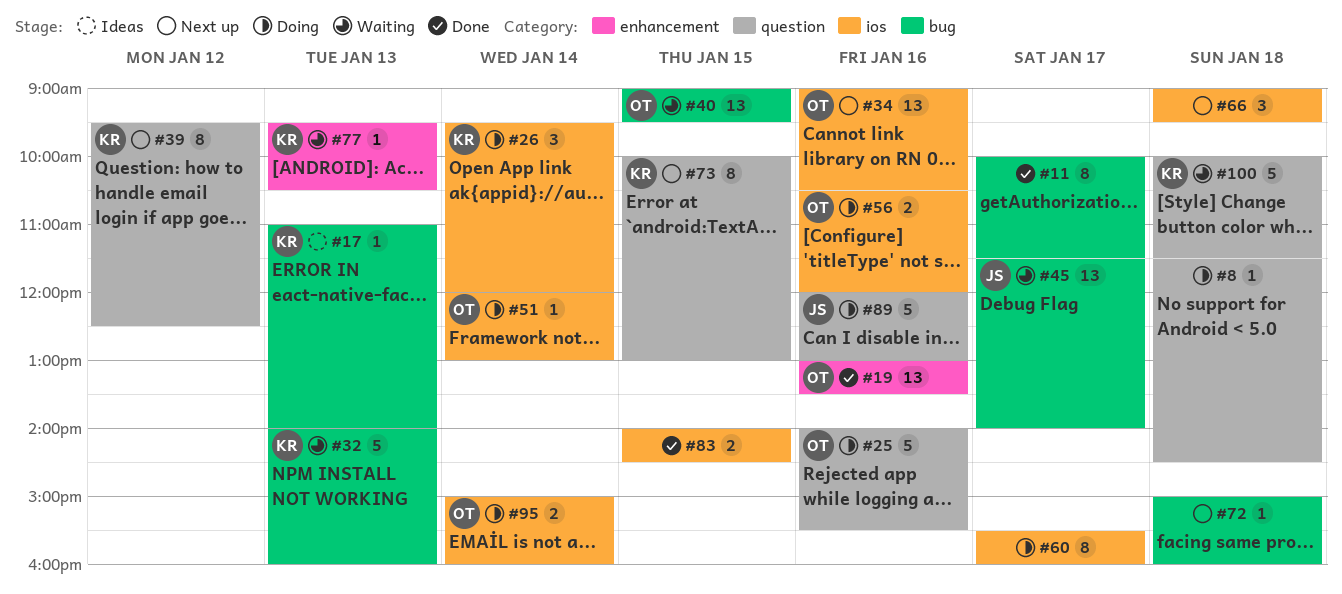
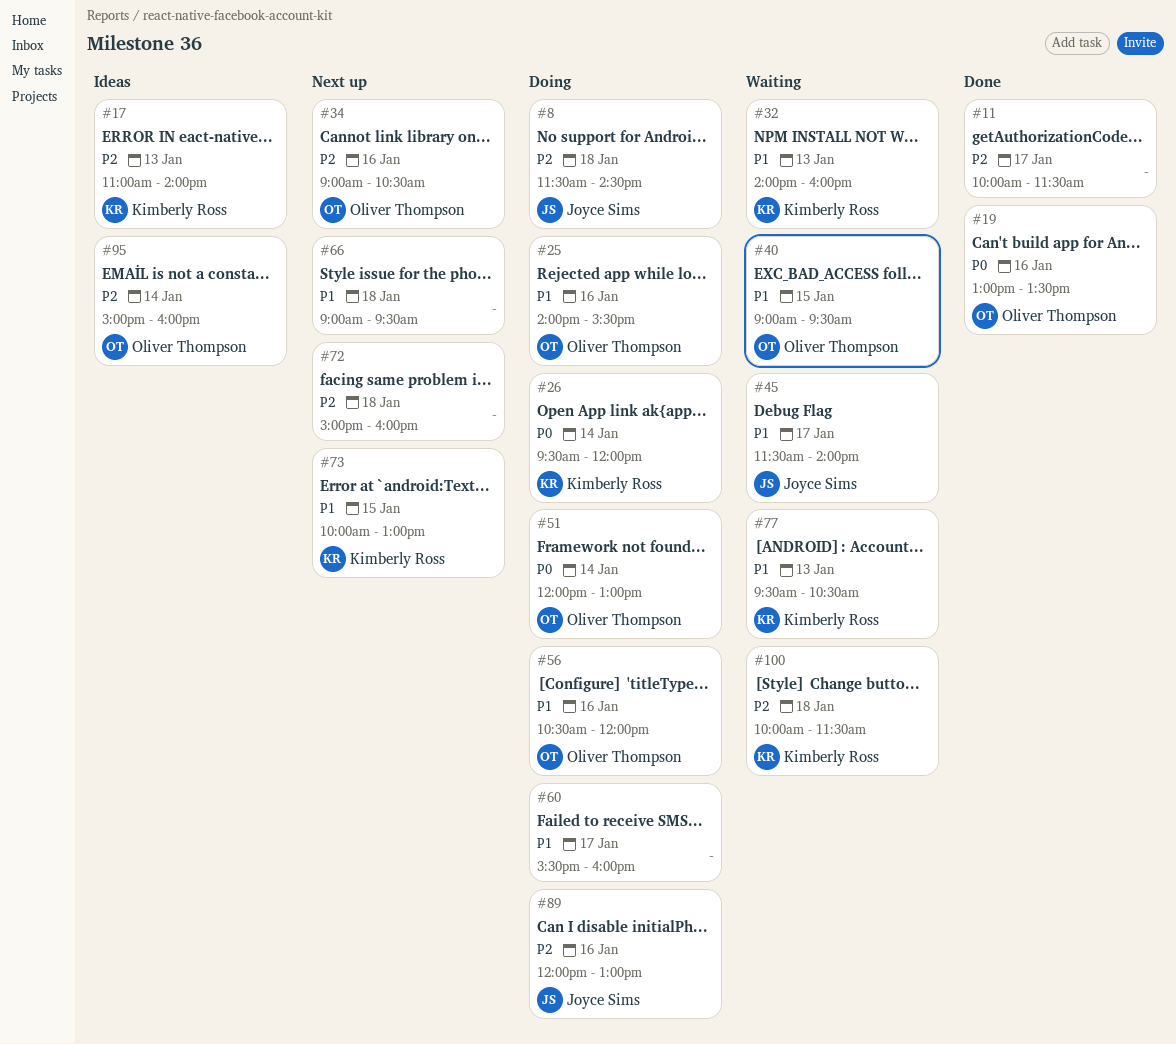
#8, owner: none -> Joyce Sims
#39: present -> none
#83: present -> none
#95, status: Doing -> Ideas

